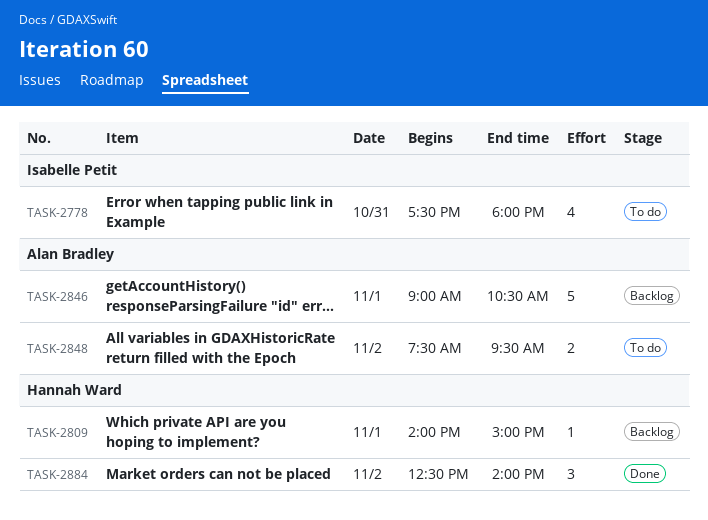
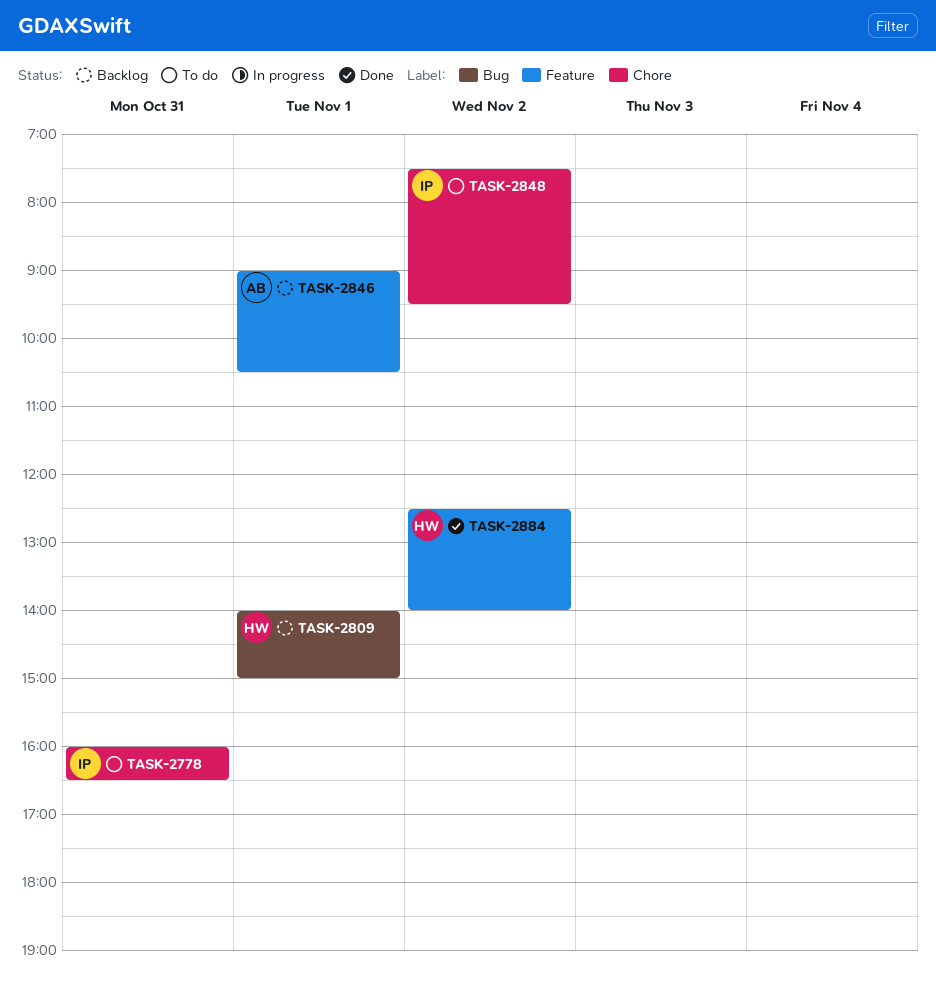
TASK-2778, begins: 17:30 -> 16:00
TASK-2778, ends: 18:00 -> 16:30
TASK-2848, owner: Alan Bradley -> Isabelle Petit

